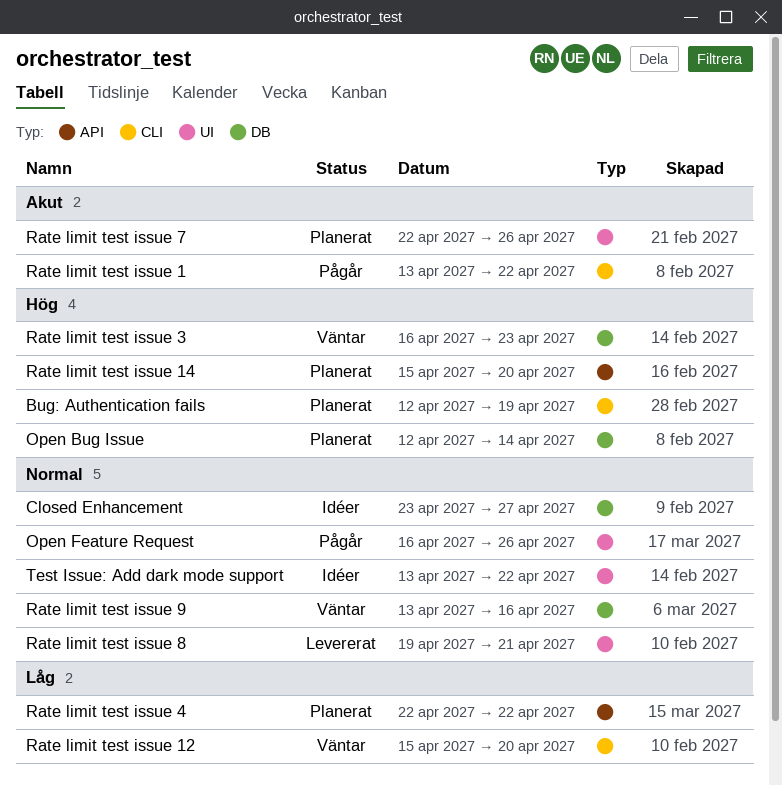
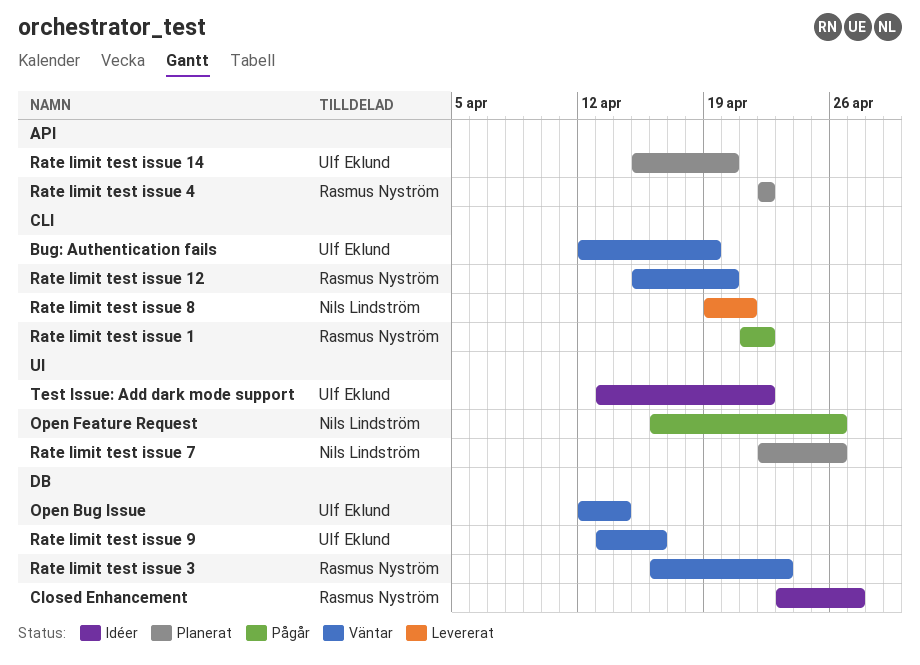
Bug: Authentication fails, status: Planerat -> Väntar
Open Bug Issue, status: Planerat -> Väntar
Rate limit test issue 1, start: Apr 13 -> Apr 21
Rate limit test issue 8, label: UI -> CLI

